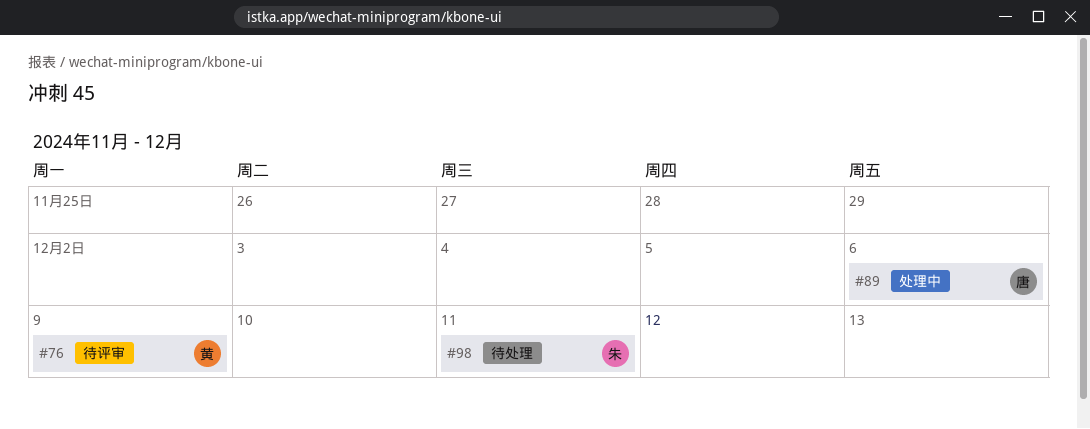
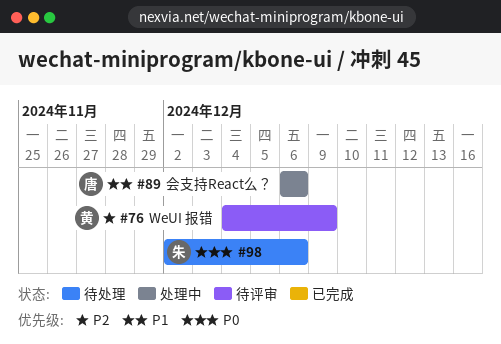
#98, due: Dec 11 -> Dec 6

